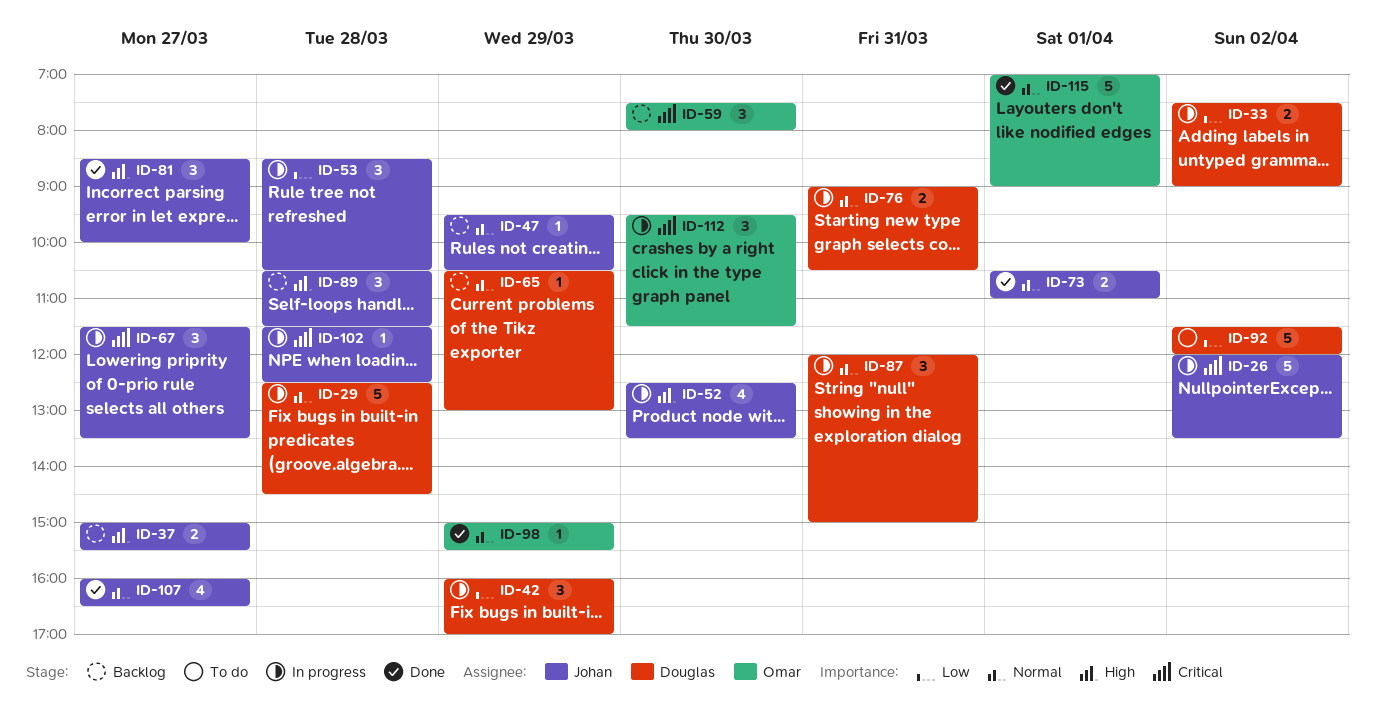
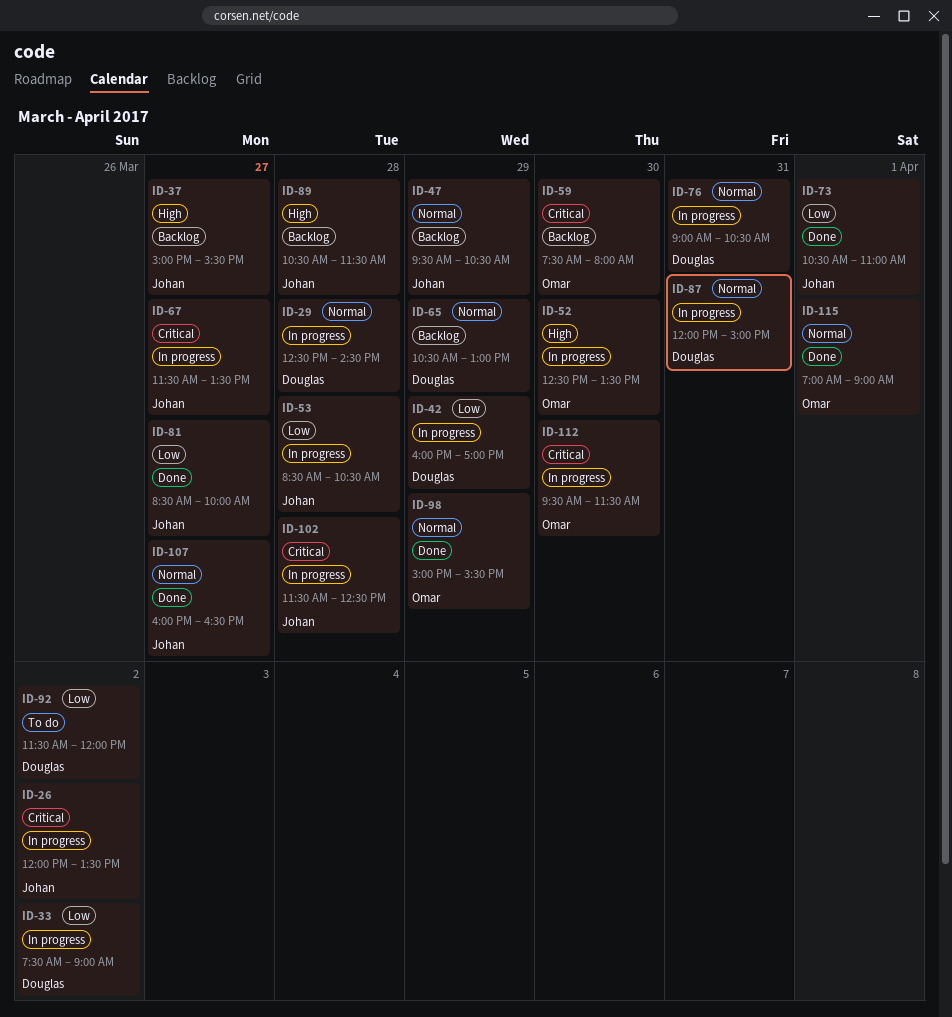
ID-52, owner: Johan -> Omar
ID-73, priority: Normal -> Low
ID-81, priority: High -> Low

